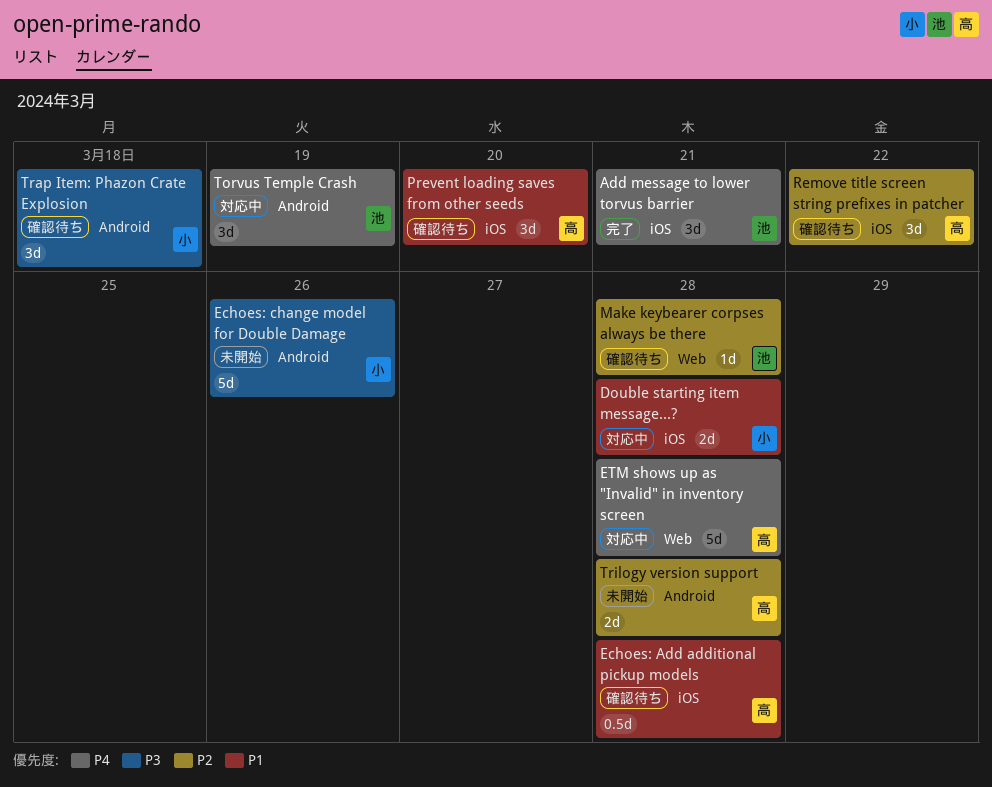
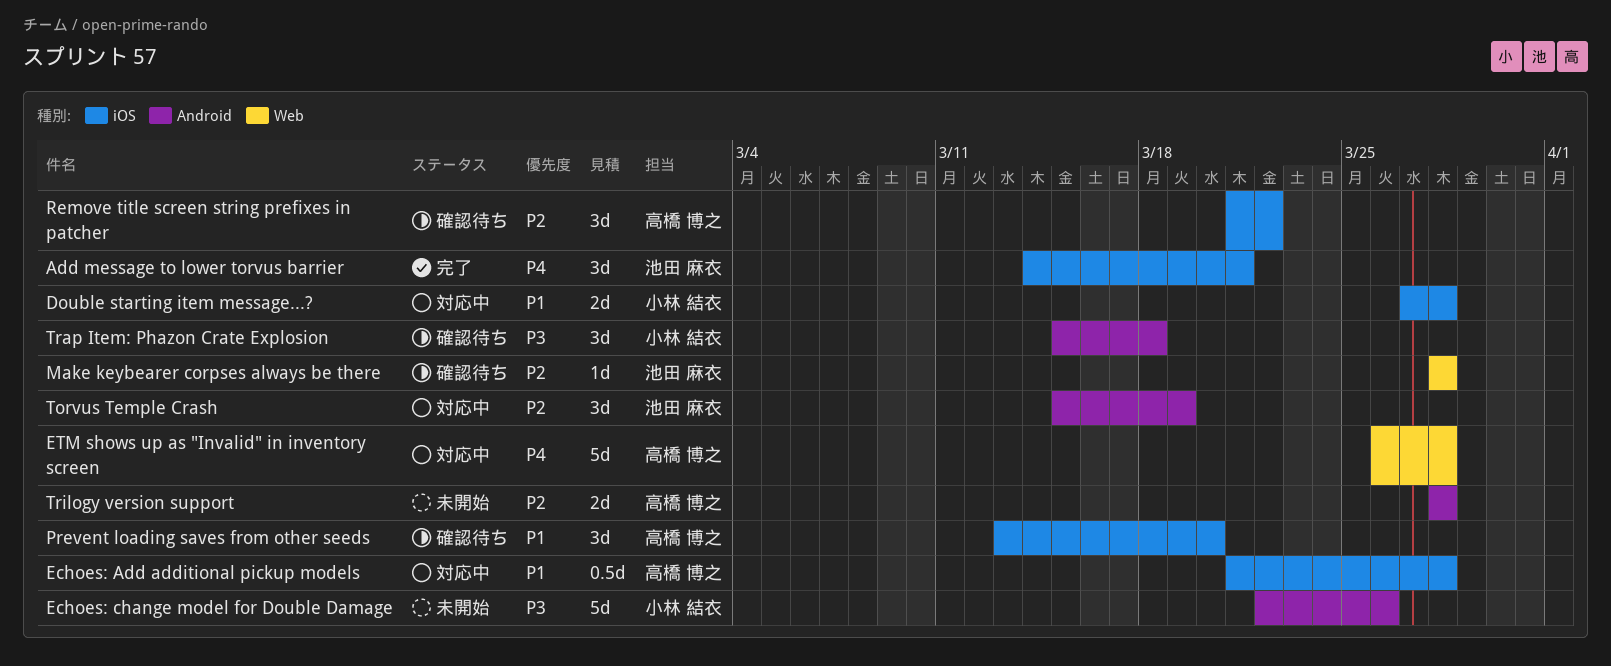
Echoes: Add additional pickup models, status: 確認待ち -> 対応中
Torvus Temple Crash, priority: P4 -> P2

